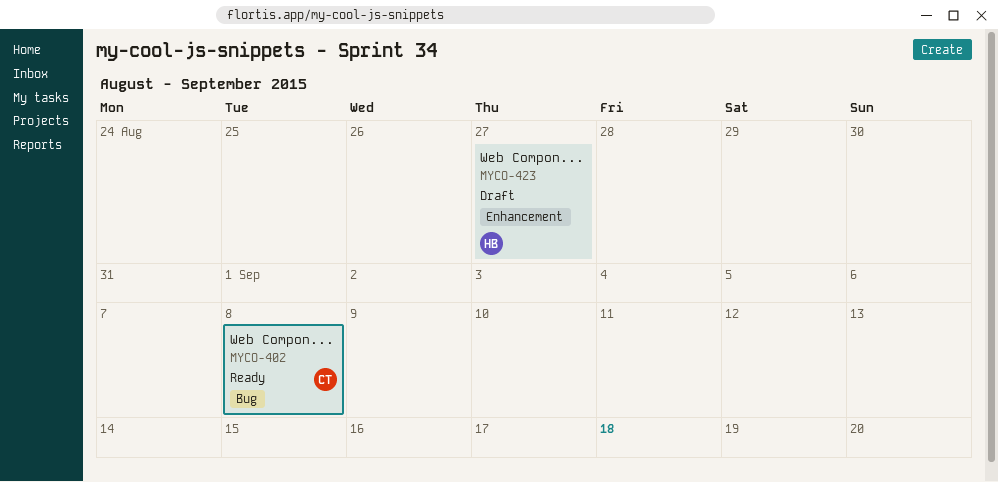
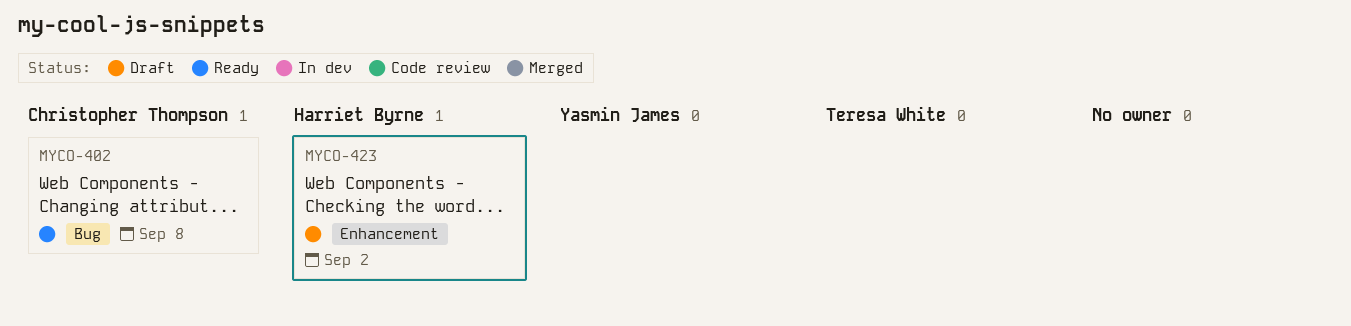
MYCO-423, due: Aug 27 -> Sep 2

